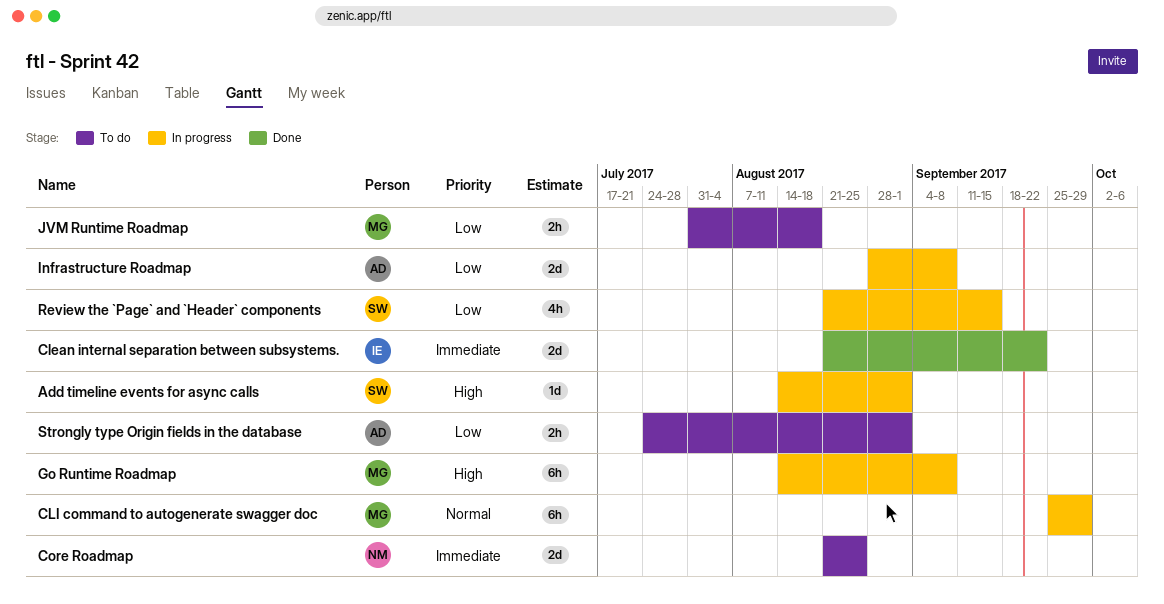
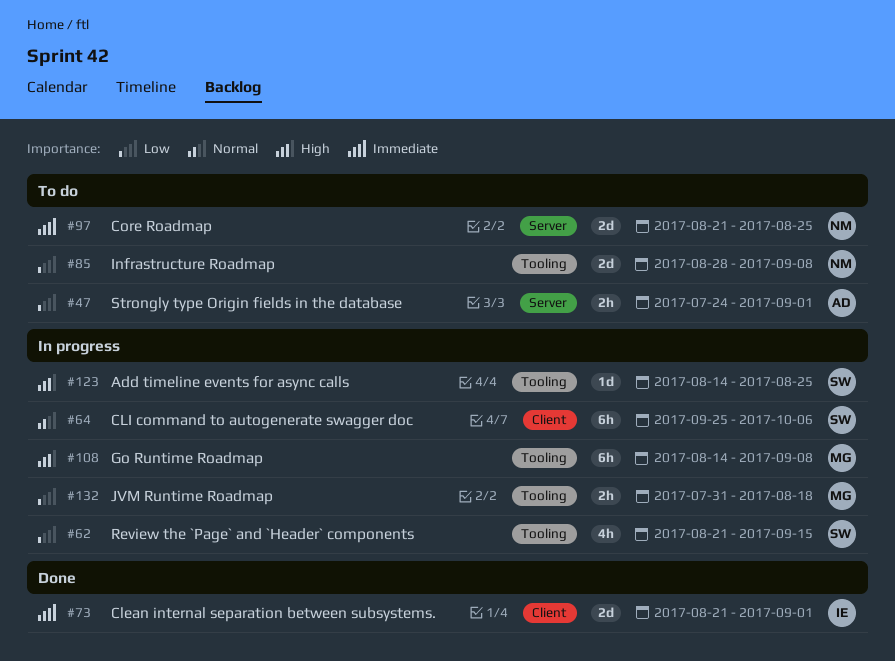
Add timeline events for async calls, due: Sep 1 -> Aug 25
Clean internal separation between subsystems., due: Sep 22 -> Sep 1
CLI command to autogenerate swagger doc, owner: MG -> SW
CLI command to autogenerate swagger doc, due: Sep 29 -> Oct 6
Infrastructure Roadmap, status: In progress -> To do
Infrastructure Roadmap, owner: AD -> NM
JVM Runtime Roadmap, status: To do -> In progress

